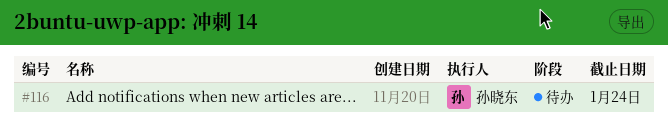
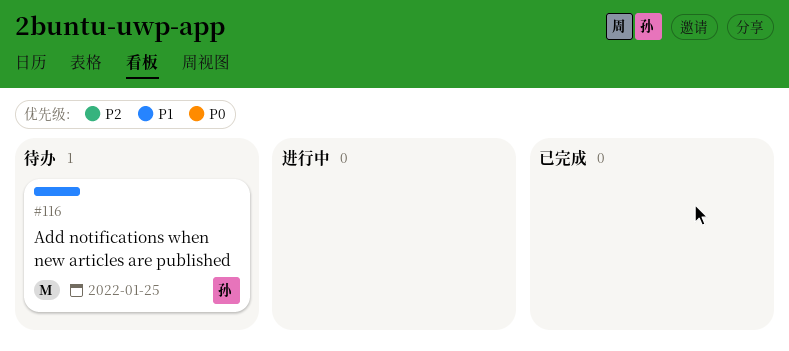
#116, due: Jan 24 -> Jan 25

